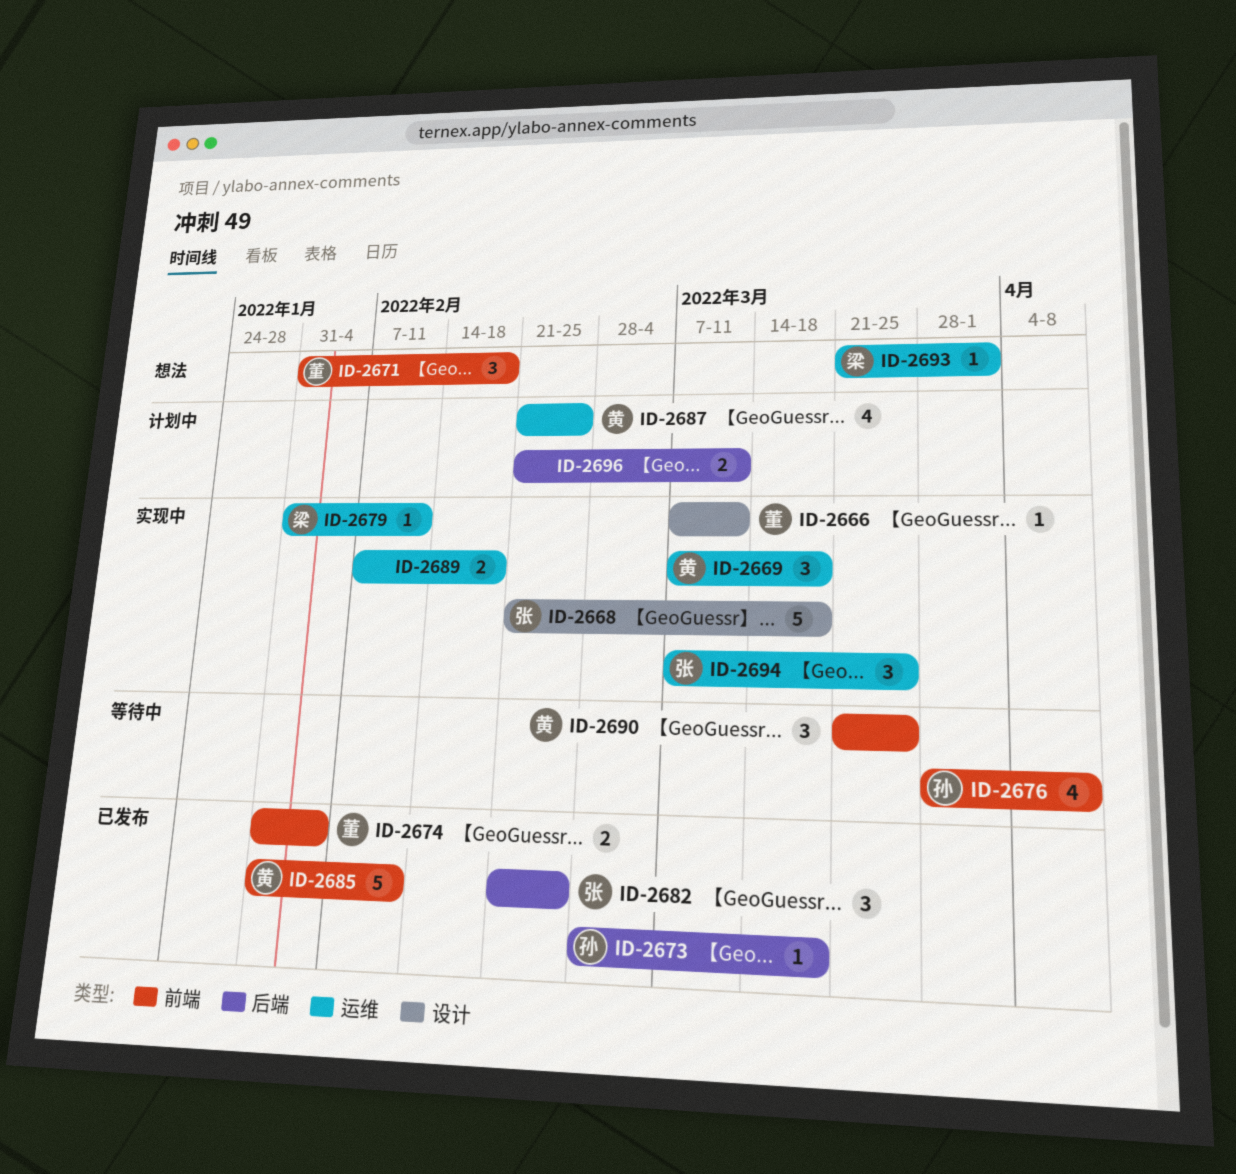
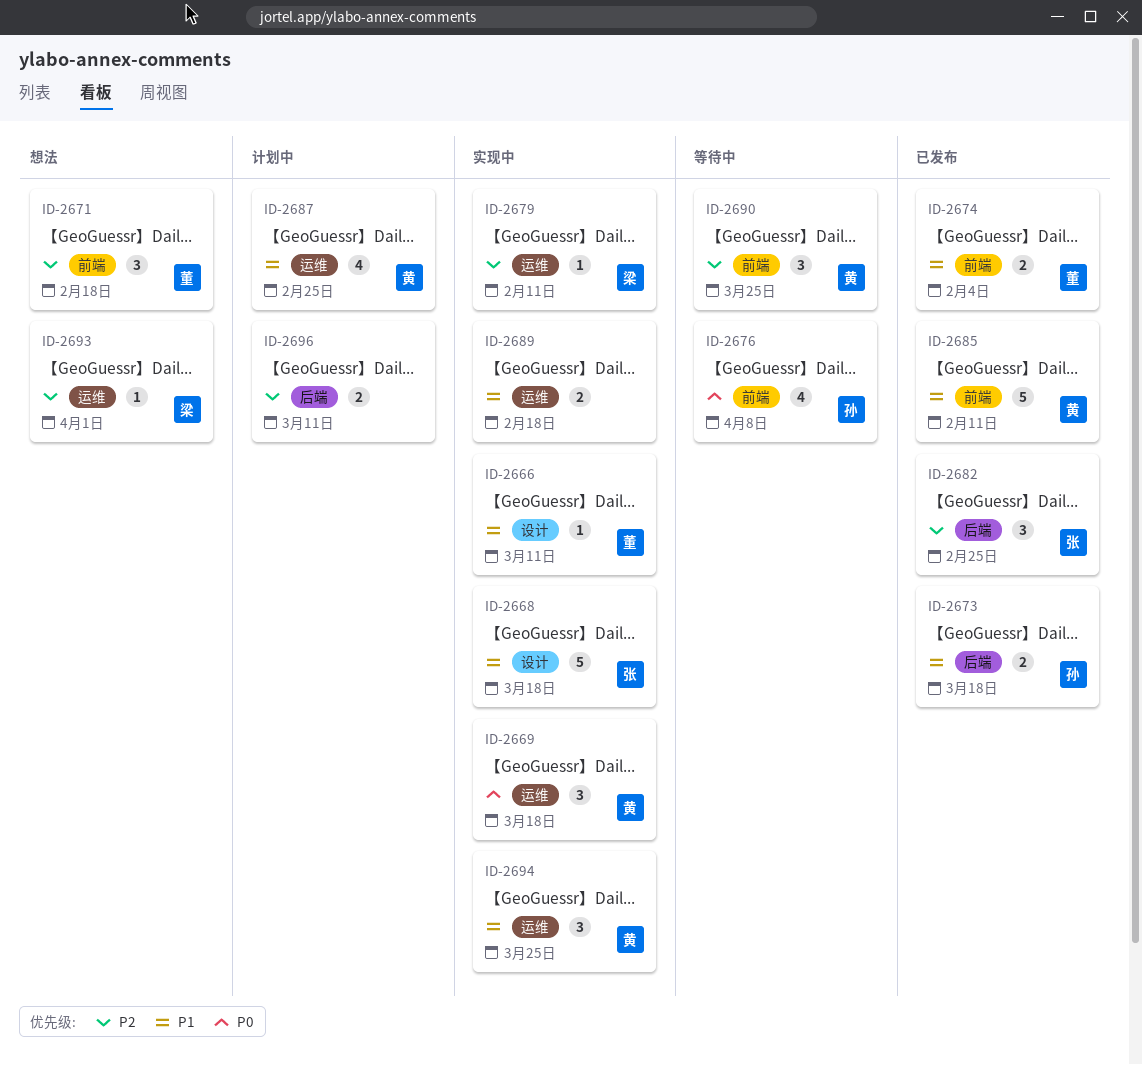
ID-2673, estimate: 1 -> 2
ID-2694, owner: 张 -> 黄

